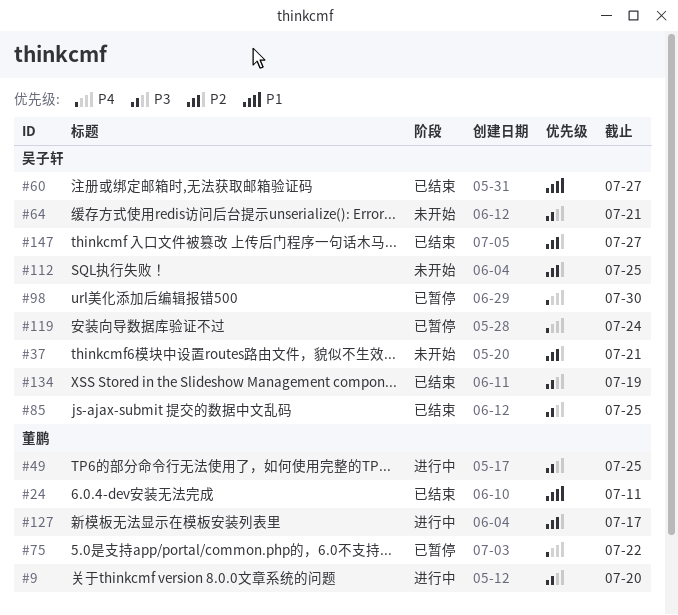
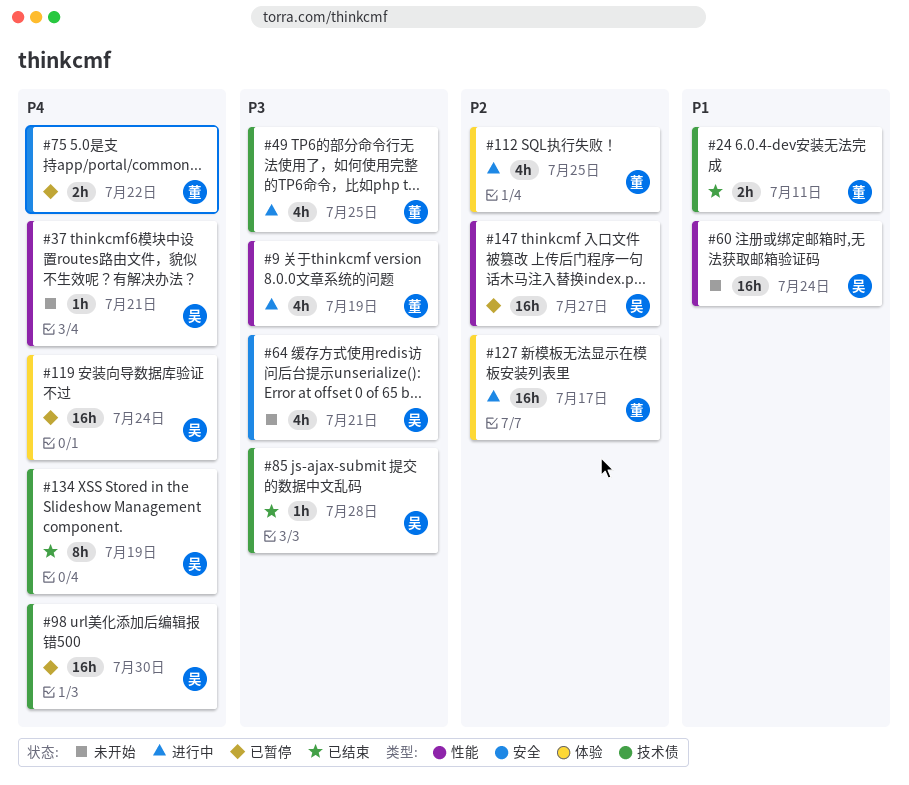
#9, due: Jul 20 -> Jul 19
#37, priority: P2 -> P4
#60, status: 已结束 -> 未开始
#60, due: Jul 27 -> Jul 24
#85, due: Jul 25 -> Jul 28
#112, status: 未开始 -> 进行中
#112, owner: 吴子轩 -> 董鹏
#134, priority: P3 -> P4
#147, status: 已结束 -> 已暂停

